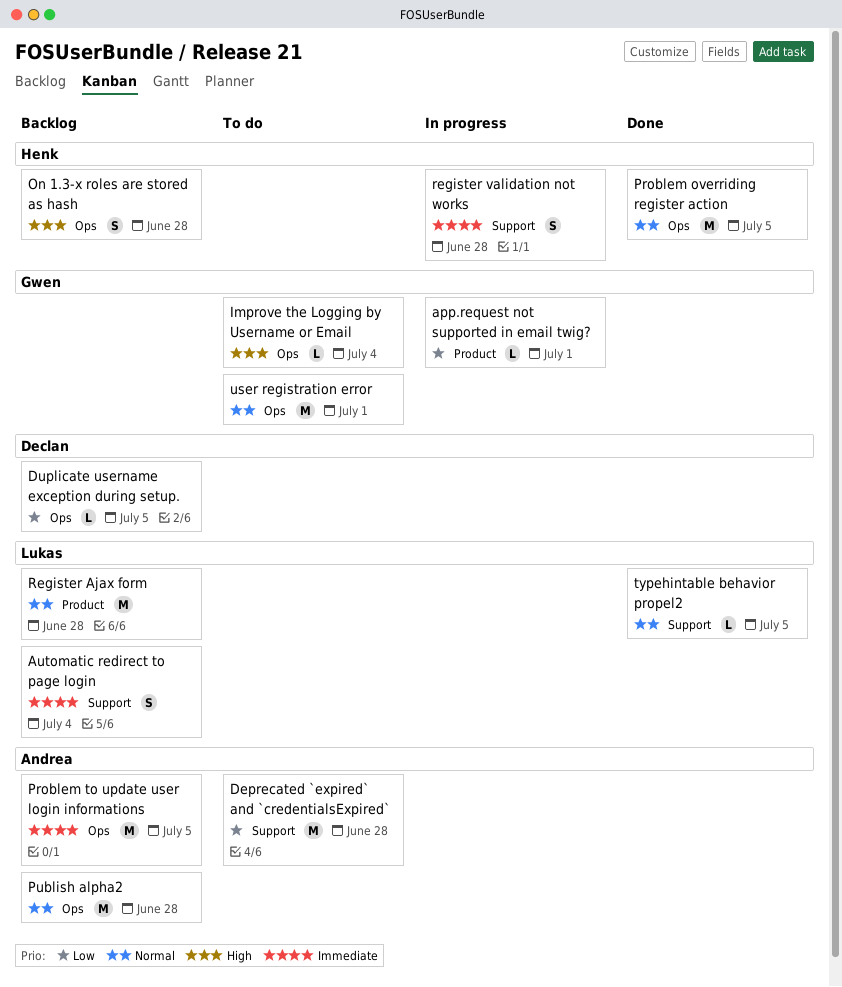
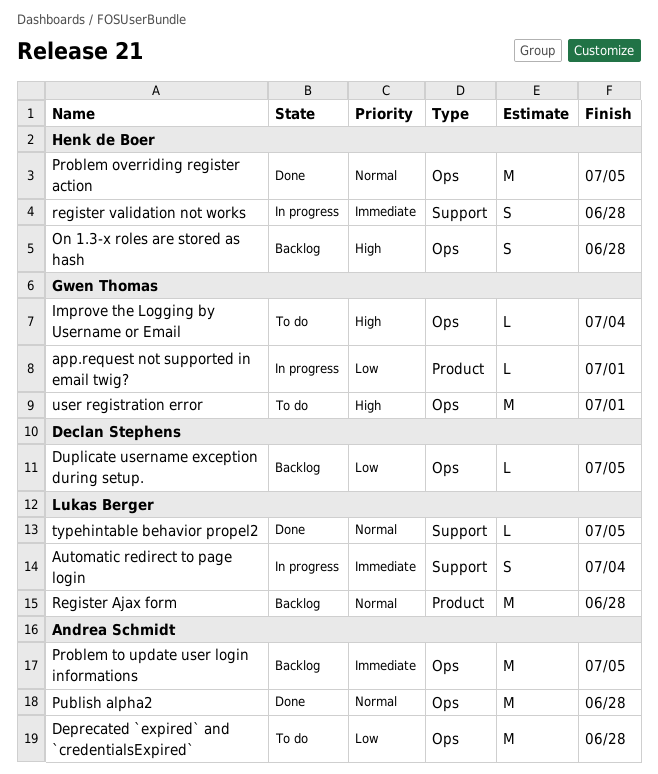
Automatic redirect to page login, status: Backlog -> In progress
Deprecated `expired` and `credentialsExpired`, label: Support -> Ops
Publish alpha2, status: Backlog -> Done
user registration error, priority: Normal -> High

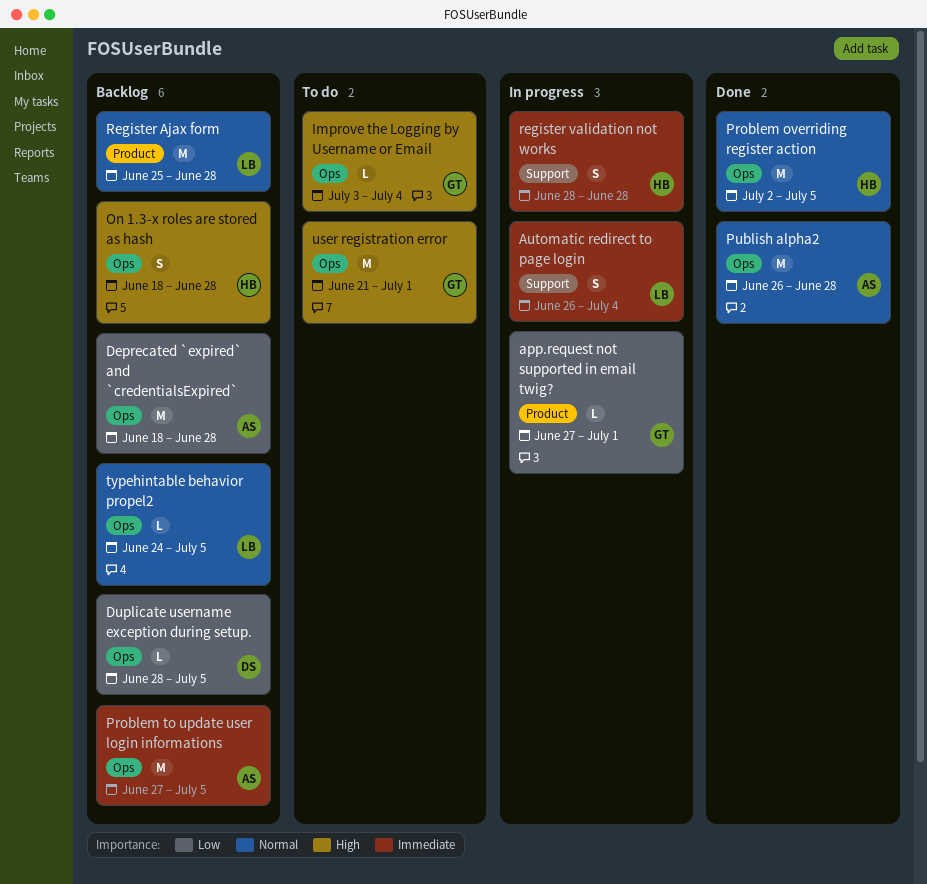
Deprecated `expired` and `credentialsExpired`, status: To do -> Backlog
typehintable behavior propel2, status: Done -> Backlog
typehintable behavior propel2, label: Support -> Ops

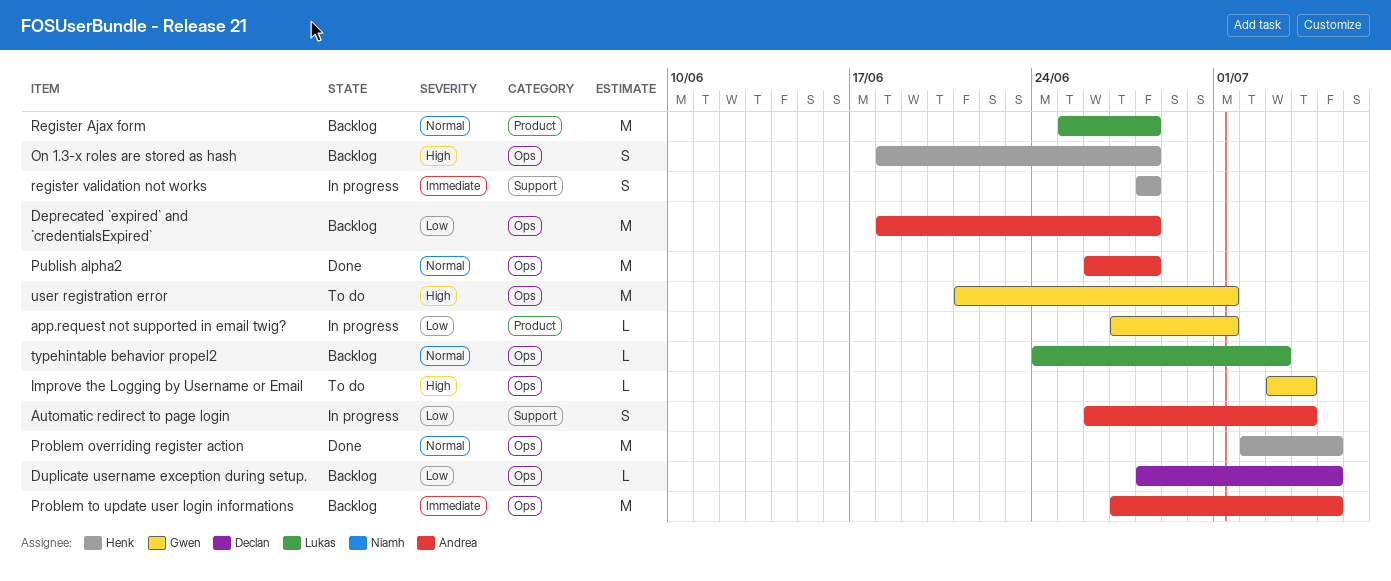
Automatic redirect to page login, owner: Lukas -> Andrea
Automatic redirect to page login, priority: Immediate -> Low
typehintable behavior propel2, due: Jul 5 -> Jul 3

